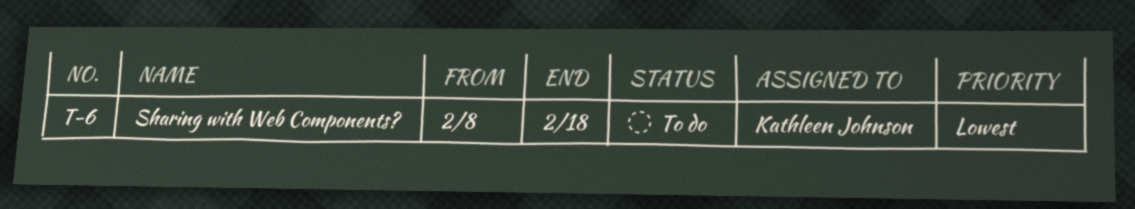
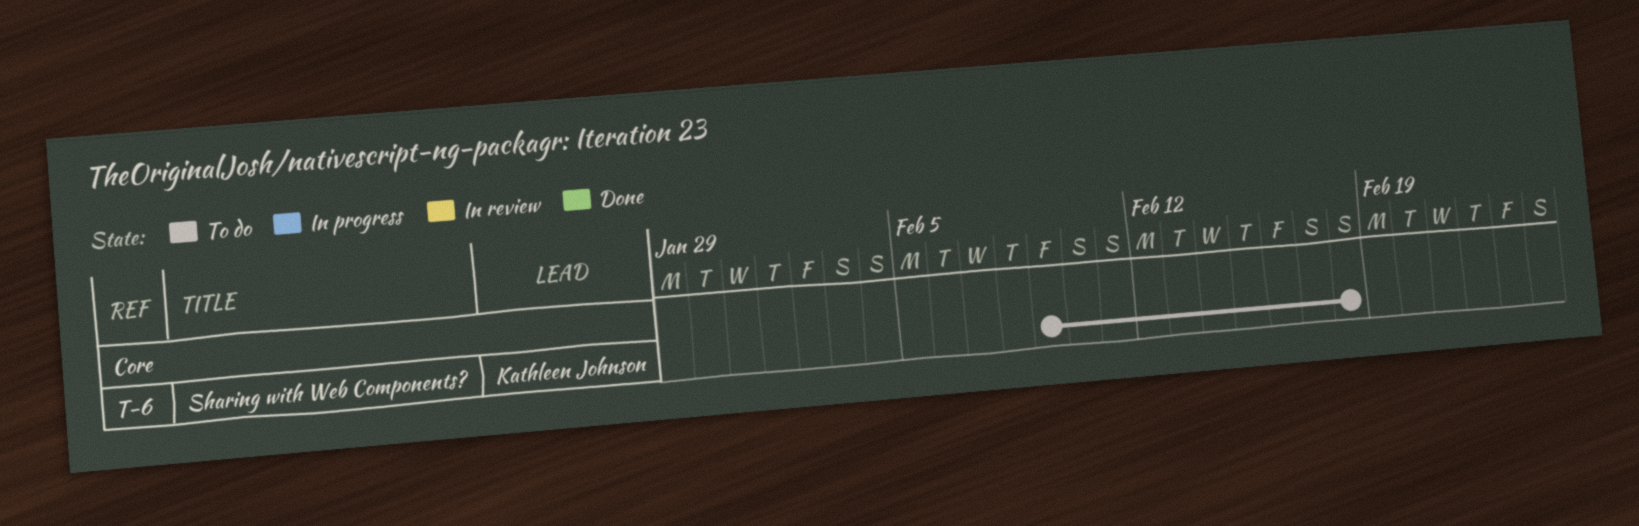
T-6, start: Feb 8 -> Feb 9

